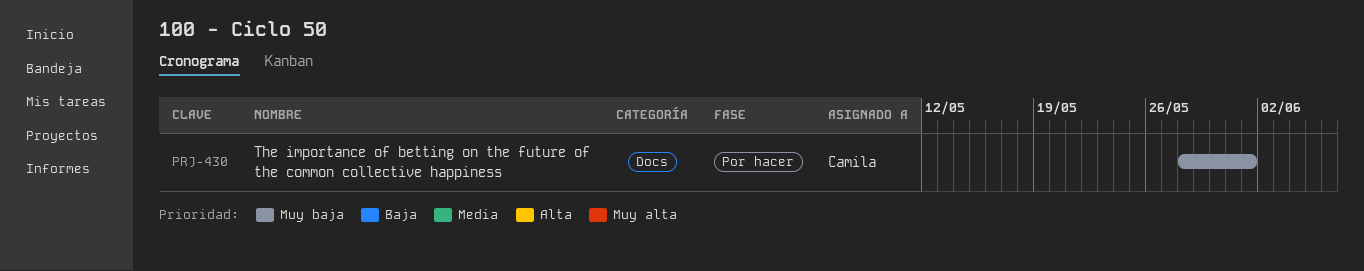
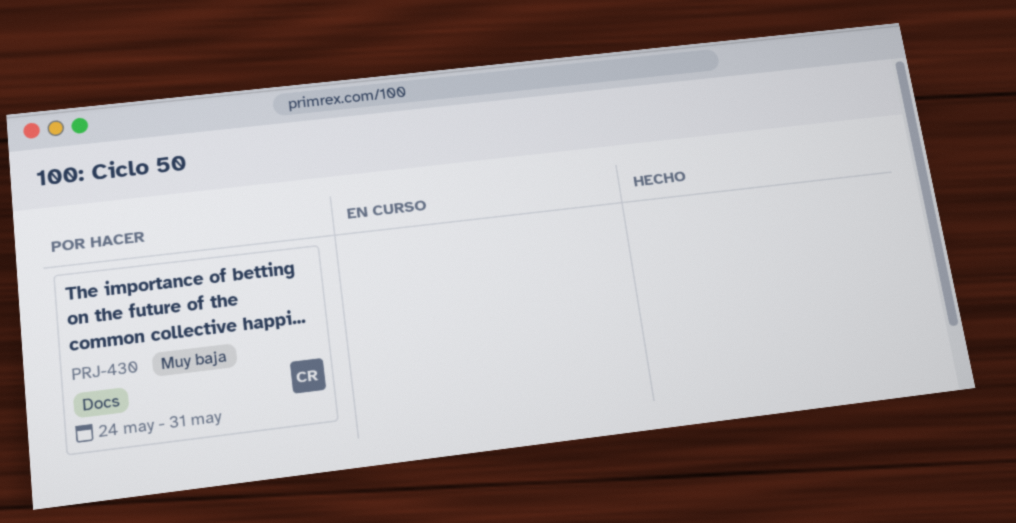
PRJ-430, start: May 28 -> May 24
PRJ-430, due: Jun 1 -> May 31

